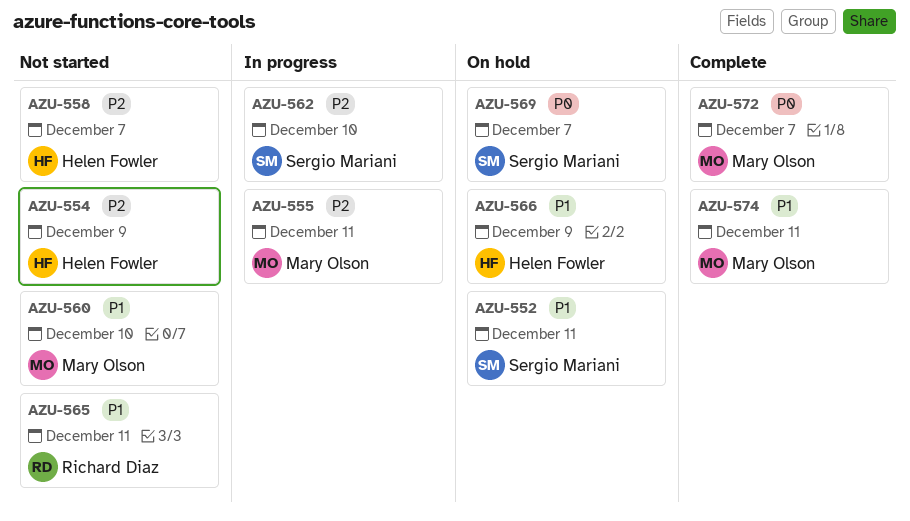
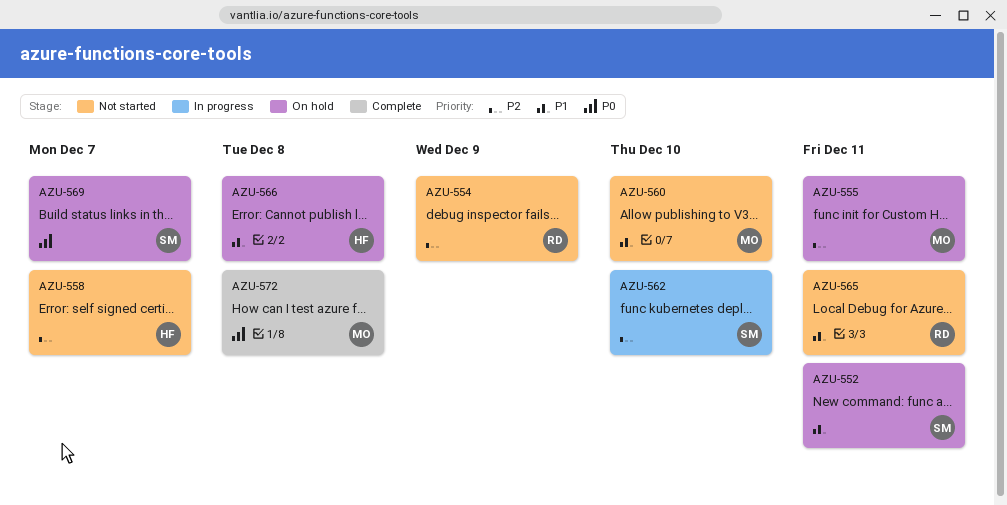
AZU-554, owner: Helen Fowler -> Richard Diaz
AZU-555, status: In progress -> On hold
AZU-566, due: Dec 9 -> Dec 8
AZU-572, due: Dec 7 -> Dec 8
AZU-574: present -> none

